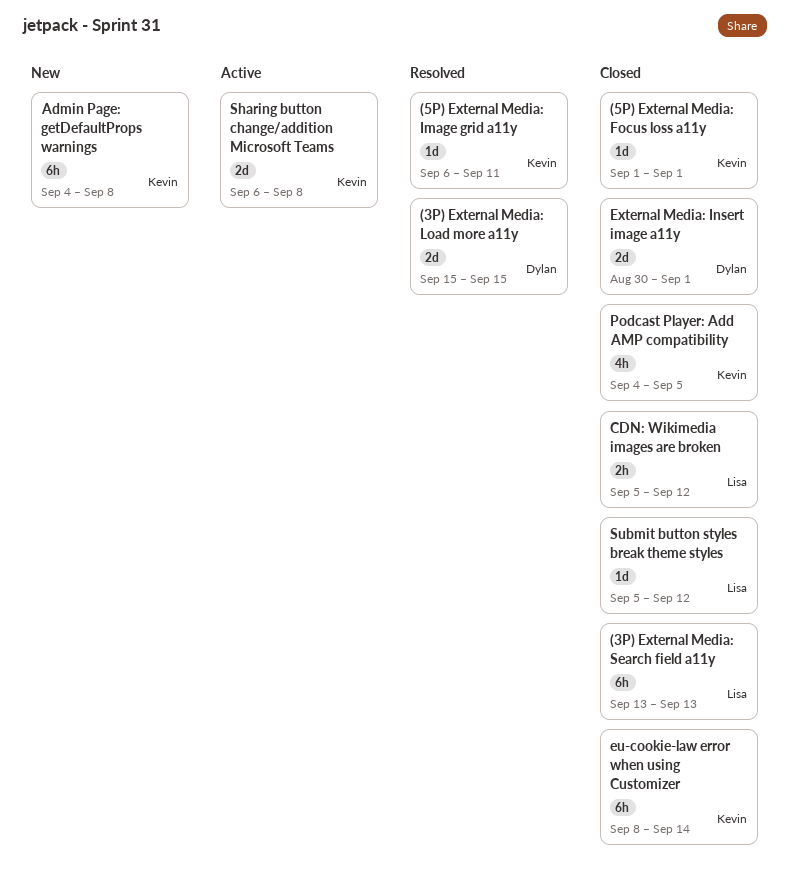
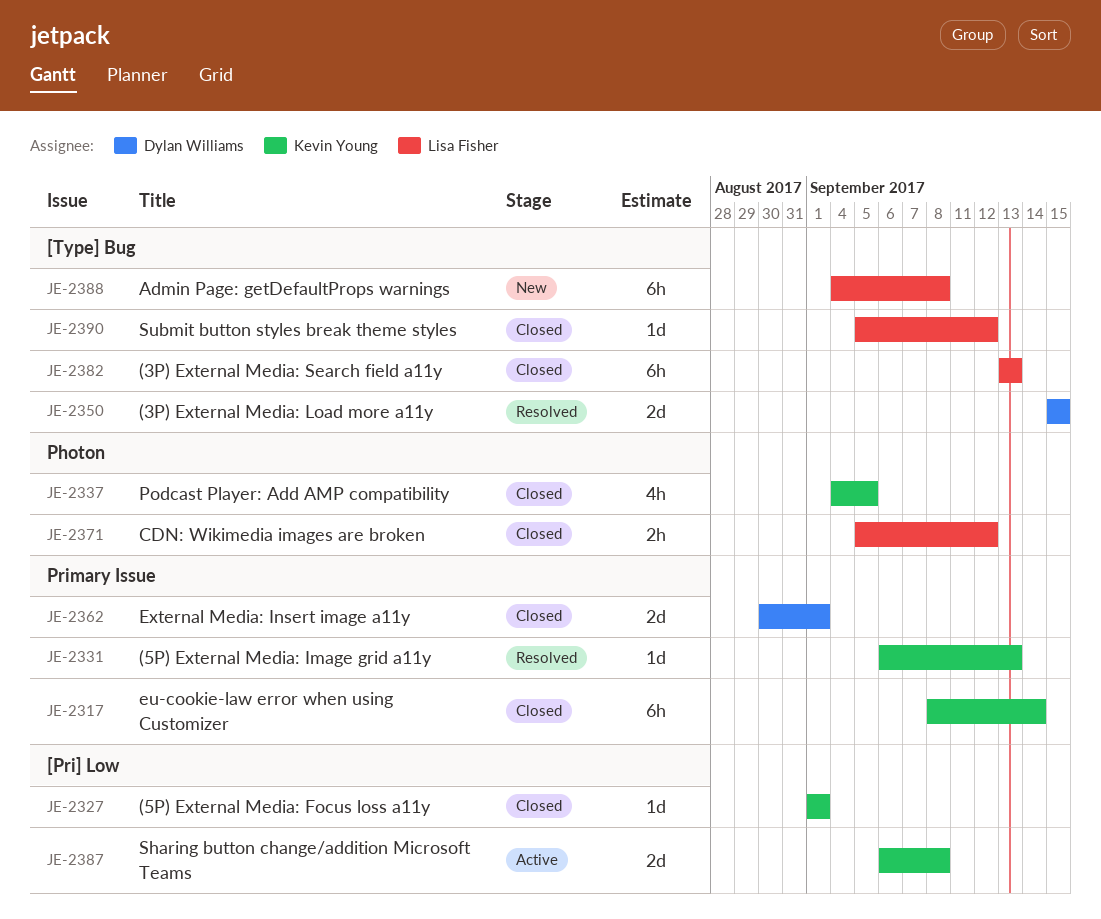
(5P) External Media: Image grid a11y, due: Sep 11 -> Sep 13
Admin Page: getDefaultProps warnings, owner: Kevin Young -> Lisa Fisher

